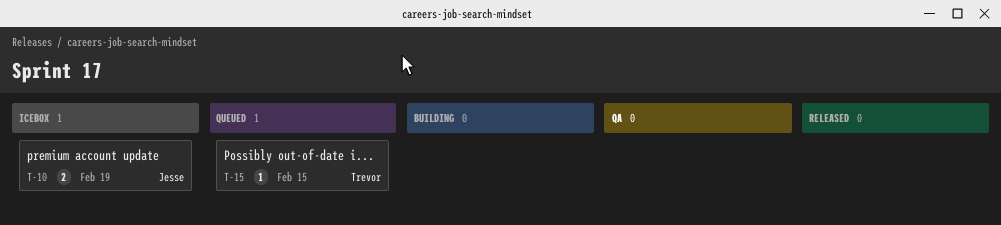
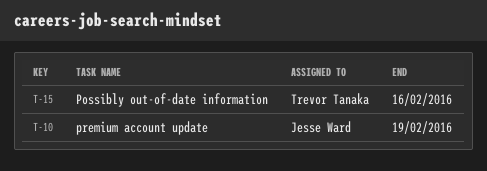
T-15, due: Feb 15 -> Feb 16

